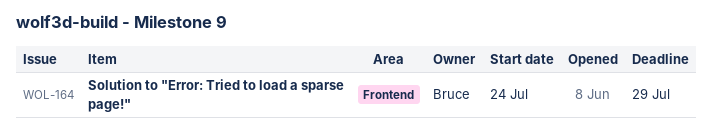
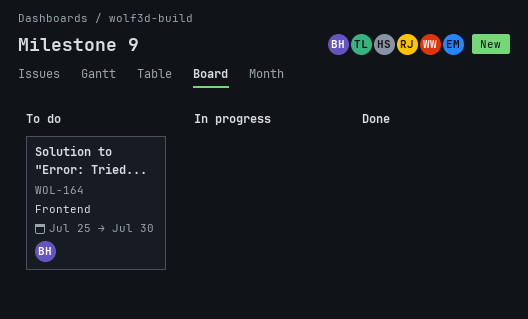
WOL-164, start: Jul 24 -> Jul 25
WOL-164, due: Jul 29 -> Jul 30

